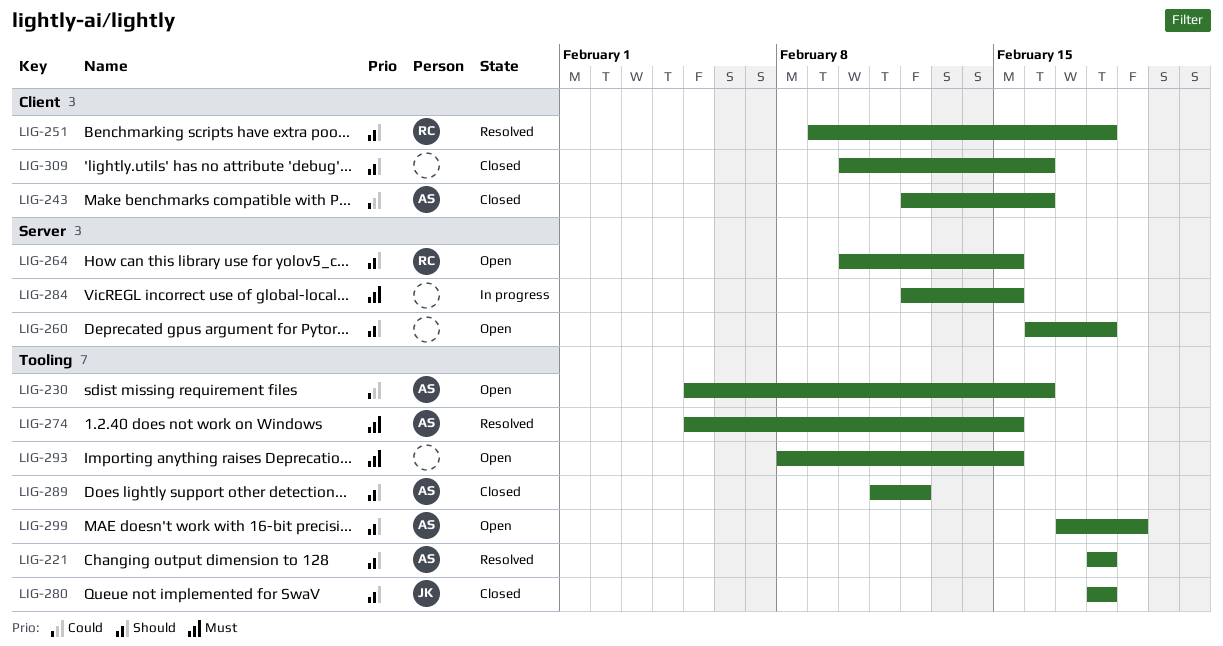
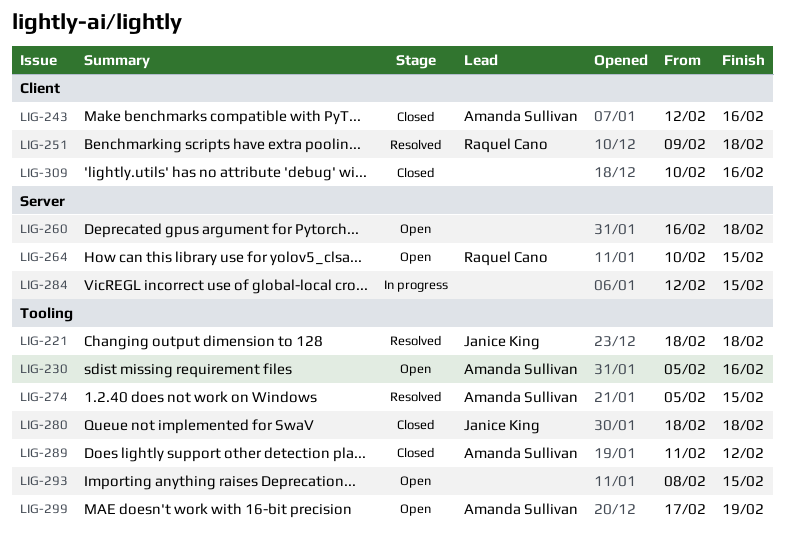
LIG-221, owner: Amanda Sullivan -> Janice King

